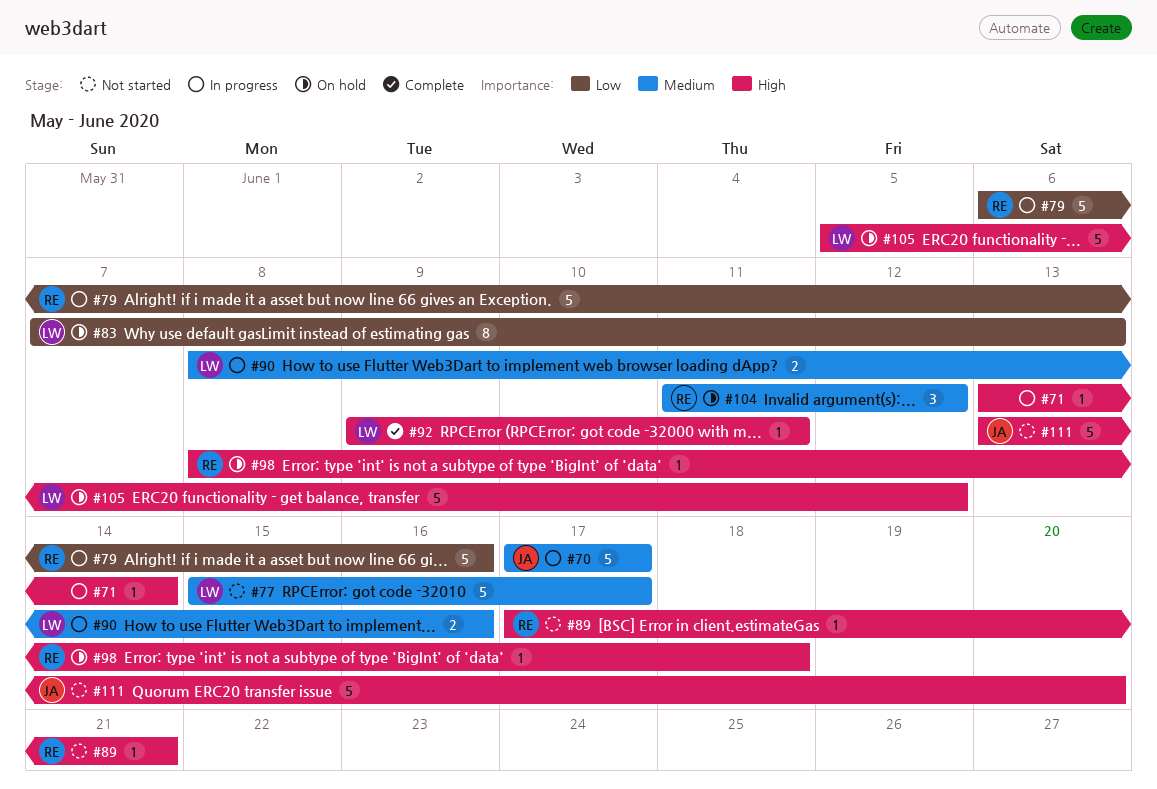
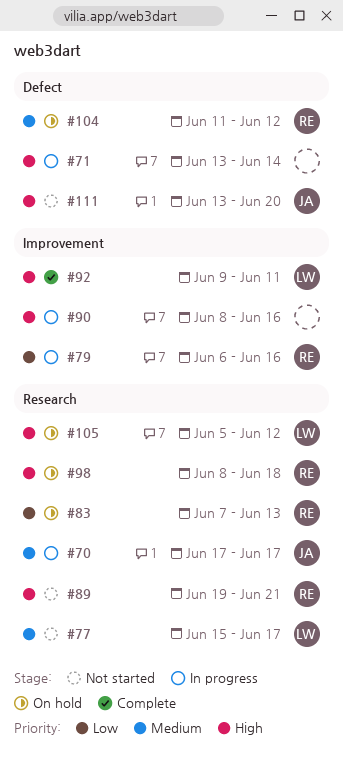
#83, owner: LW -> RE
#89, start: Jun 17 -> Jun 19
#90, owner: LW -> none
#90, priority: Medium -> High

